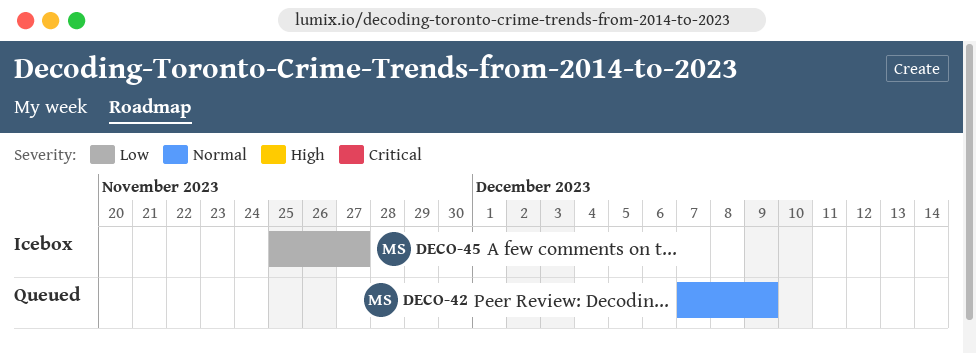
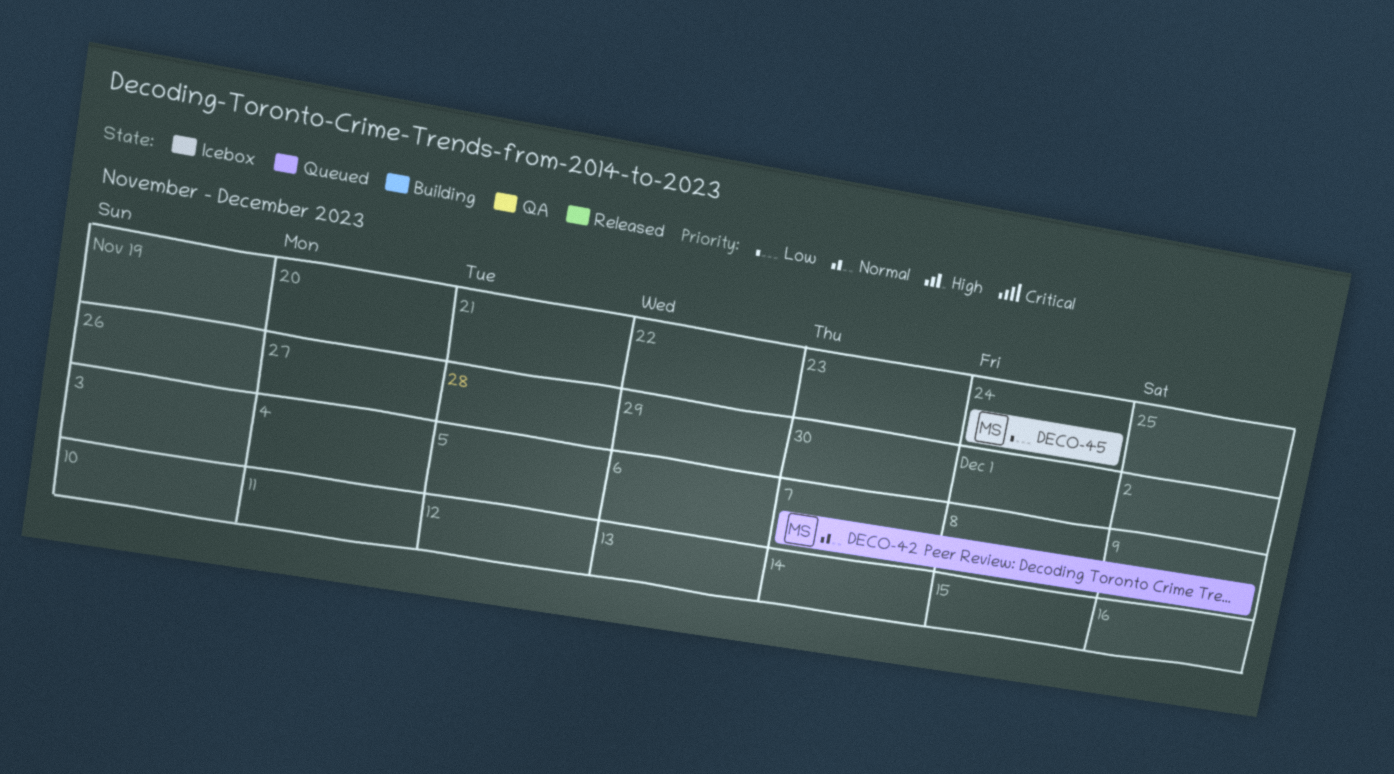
DECO-45, start: Nov 25 -> Nov 24
DECO-45, due: Nov 27 -> Nov 24

